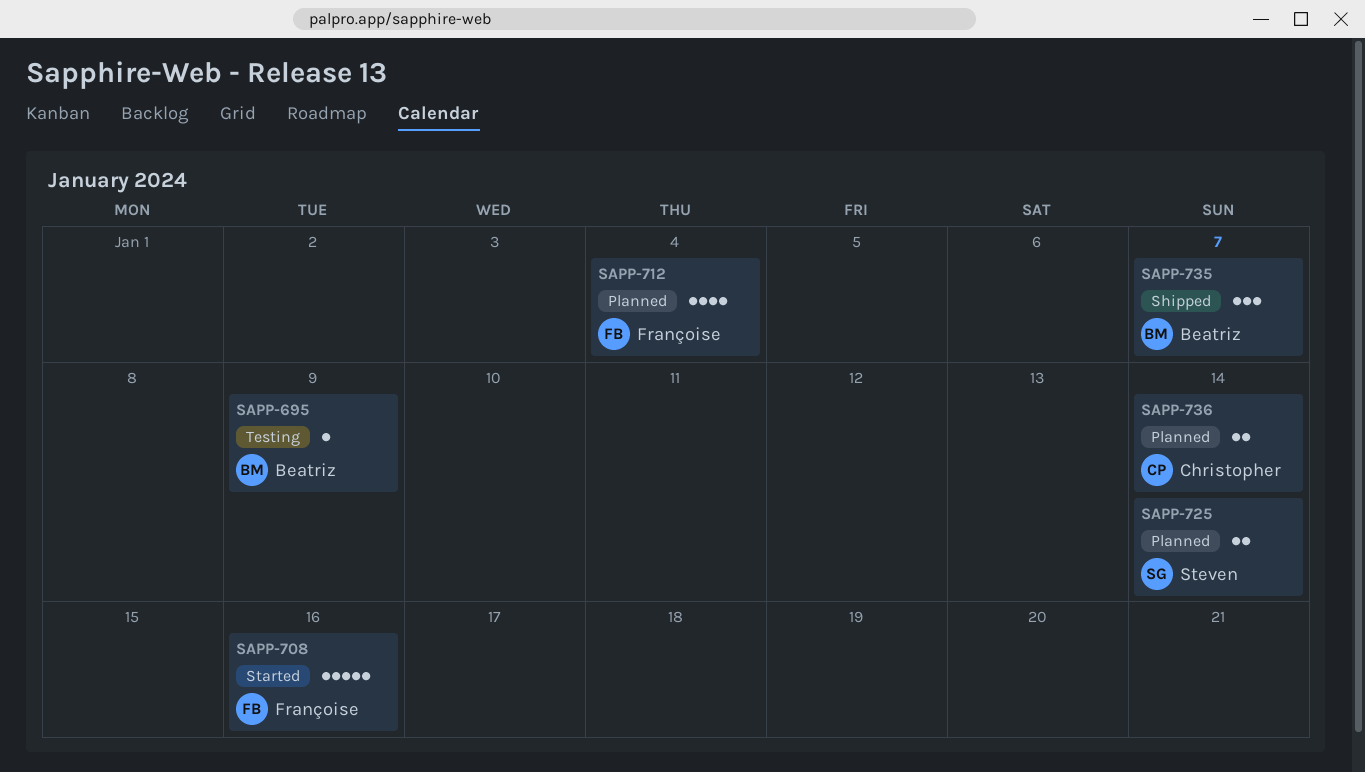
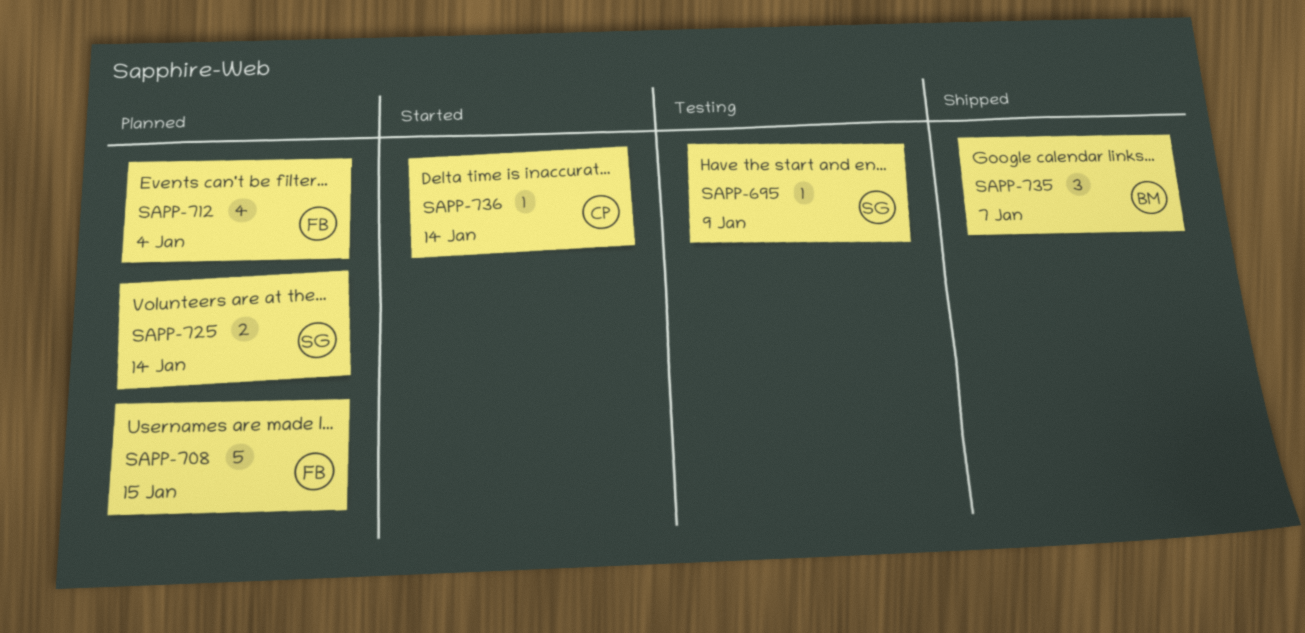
SAPP-695, owner: Beatriz -> Steven
SAPP-708, status: Started -> Planned
SAPP-708, due: Jan 16 -> Jan 15
SAPP-736, status: Planned -> Started
SAPP-736, estimate: 2 -> 1

